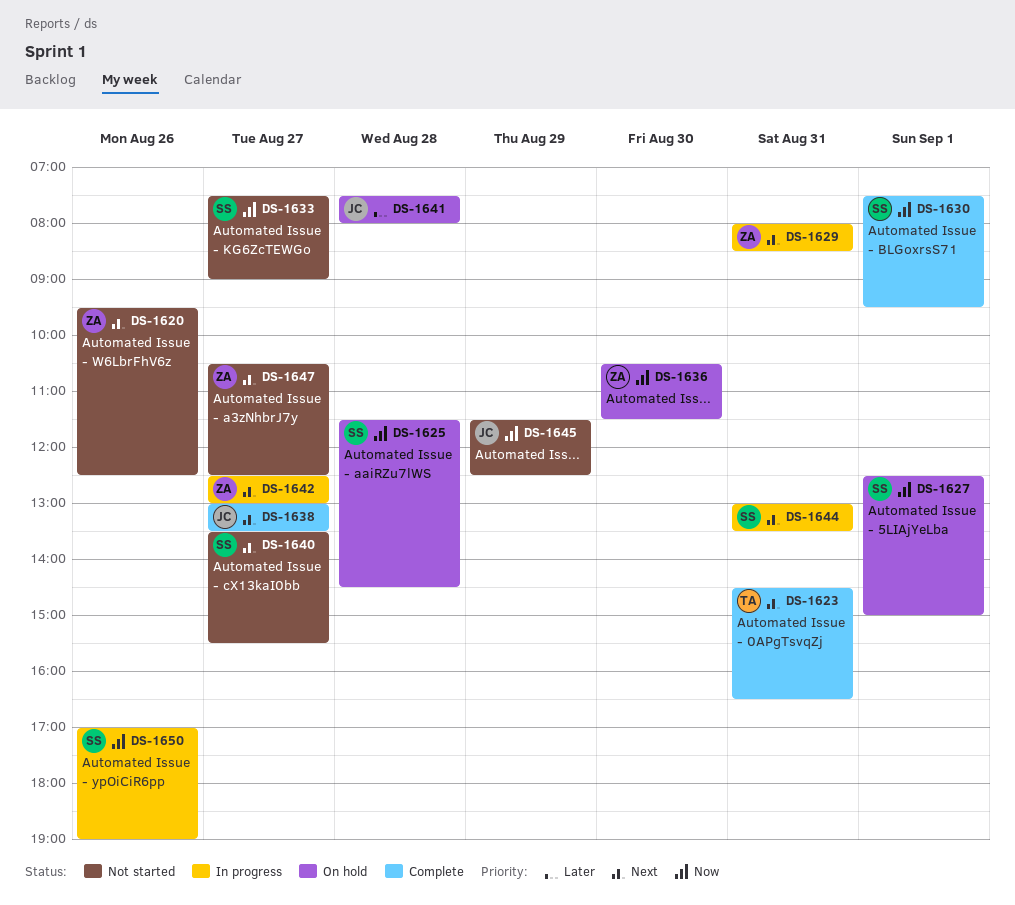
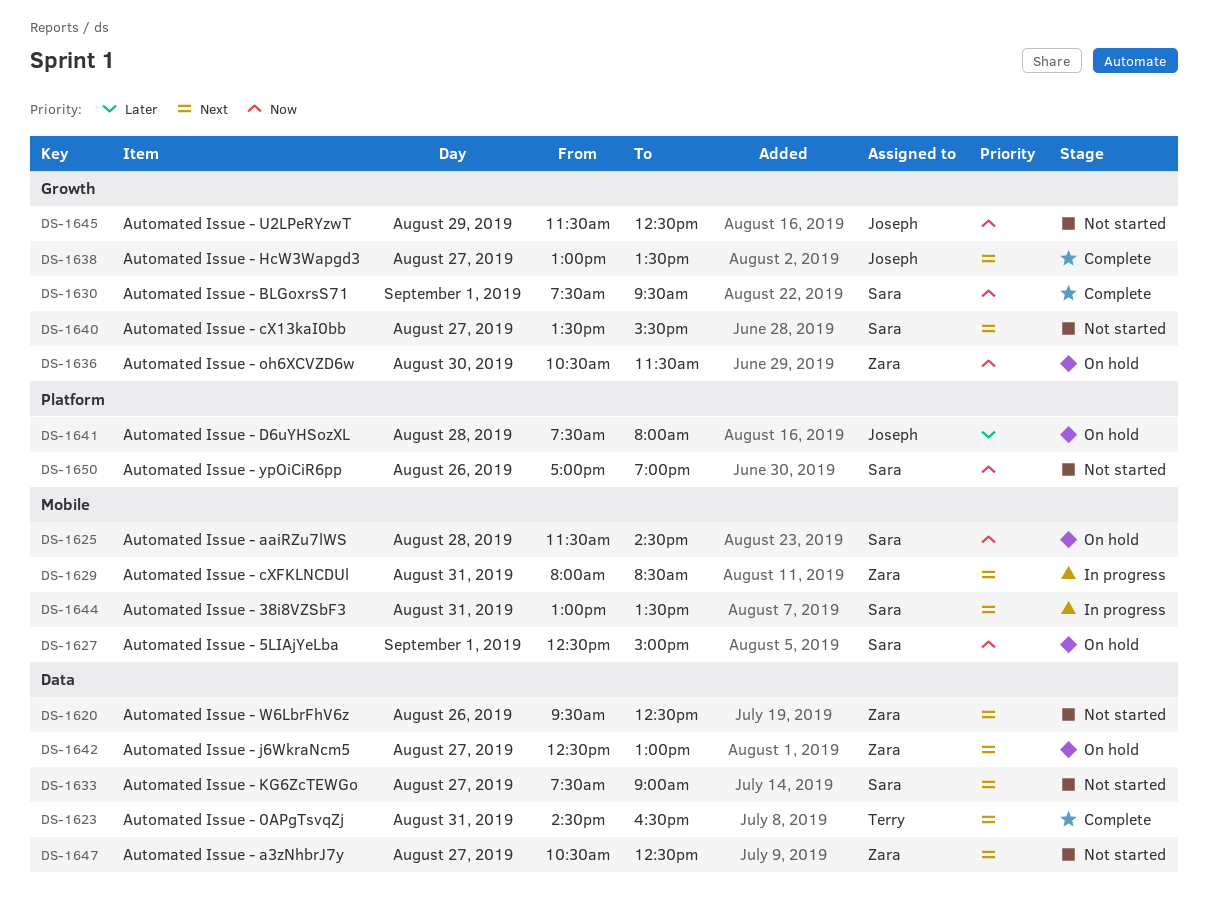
DS-1633, priority: Now -> Next
DS-1642, status: In progress -> On hold
DS-1650, status: In progress -> Not started

